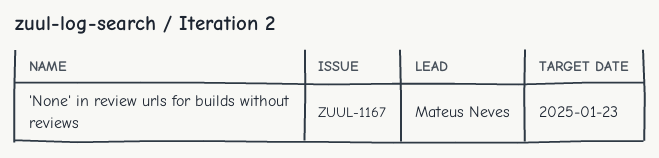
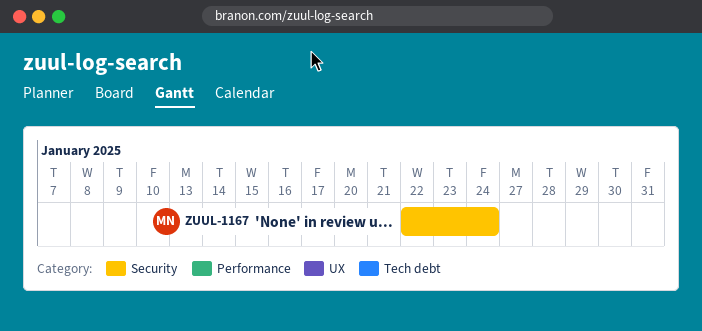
ZUUL-1167, due: Jan 23 -> Jan 24

